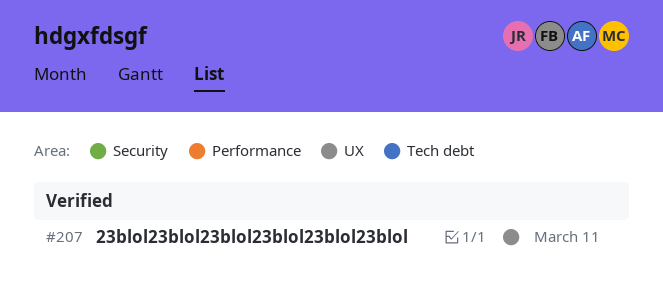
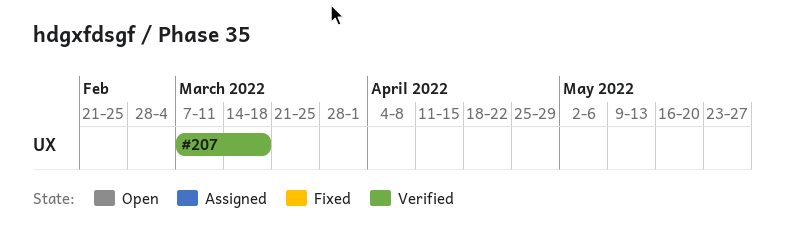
#207, due: Mar 11 -> Mar 18

